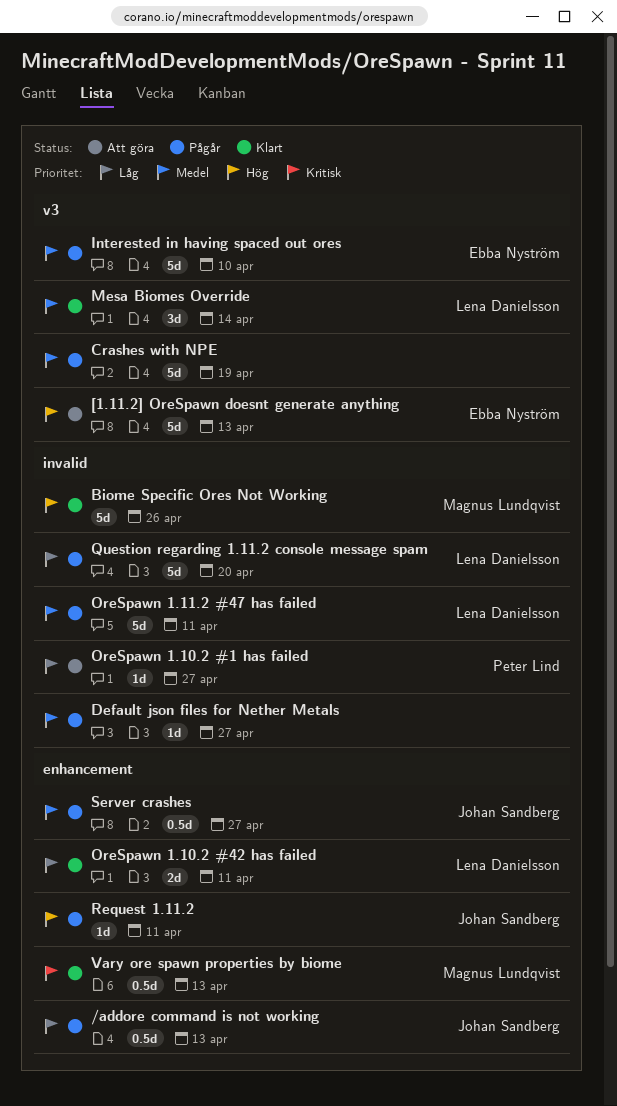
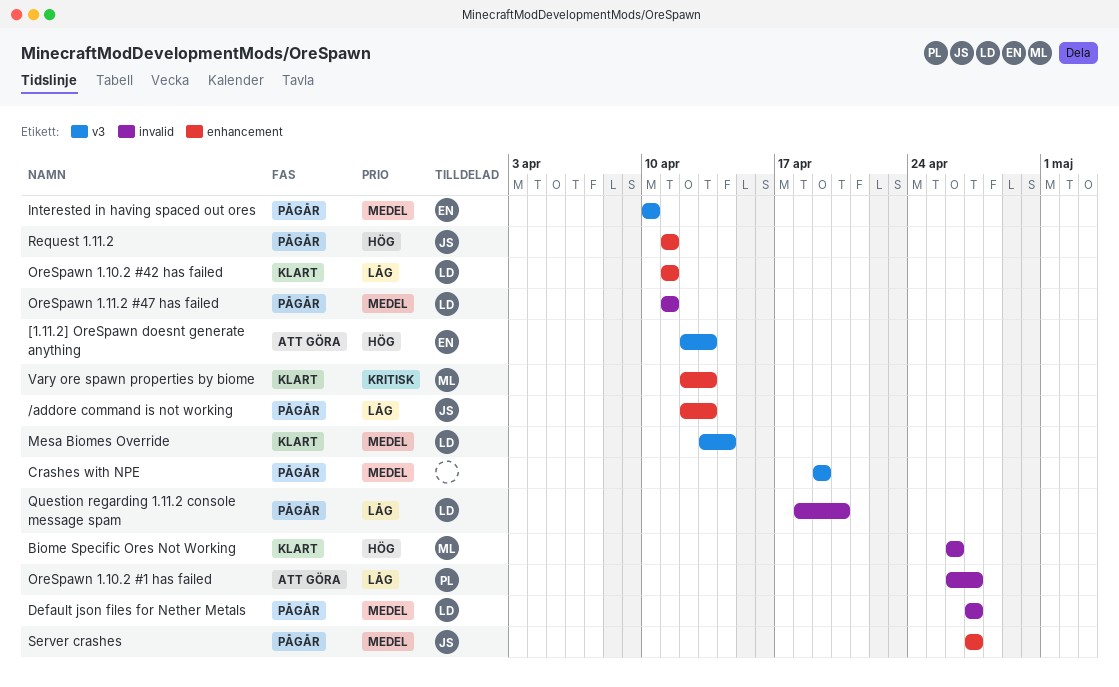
Default json files for Nether Metals, owner: none -> Lena Danielsson

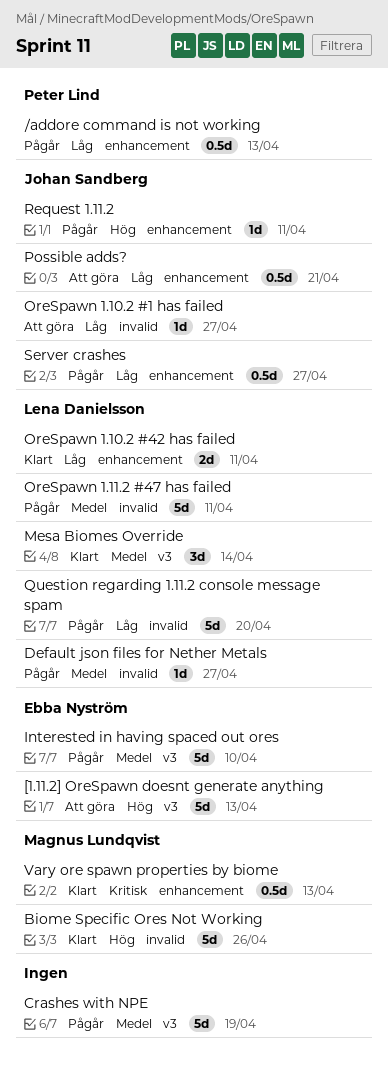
/addore command is not working, owner: Johan Sandberg -> Peter Lind
OreSpawn 1.10.2 #1 has failed, owner: Peter Lind -> Johan Sandberg
Possible adds?: none -> present
Server crashes, priority: Medel -> Låg

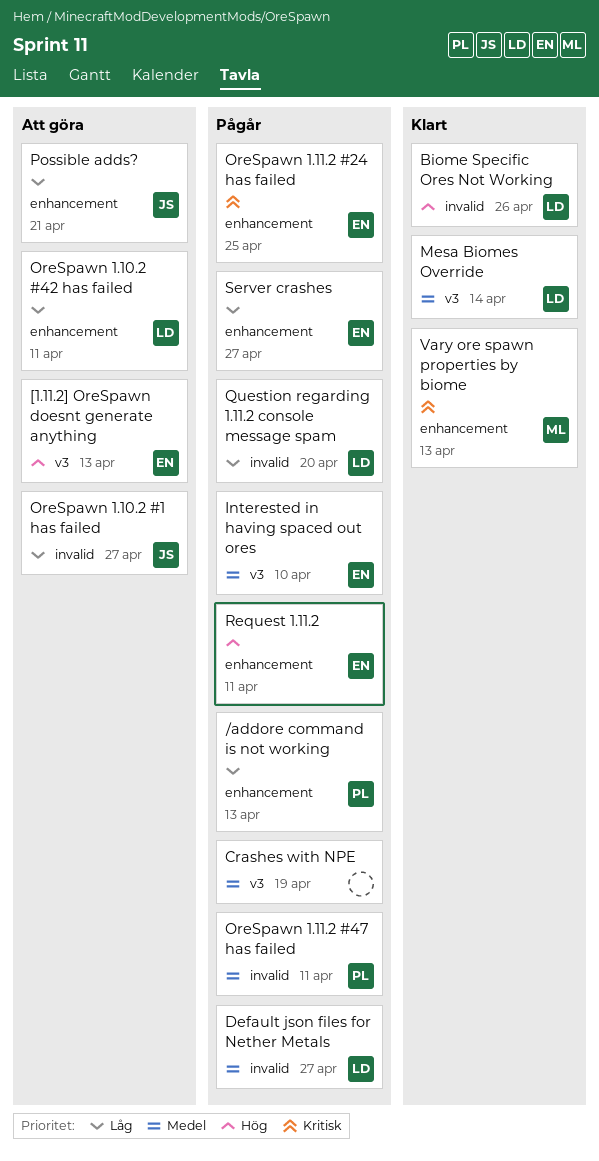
Biome Specific Ores Not Working, owner: Magnus Lundqvist -> Lena Danielsson
OreSpawn 1.10.2 #42 has failed, status: Klart -> Att göra
OreSpawn 1.11.2 #24 has failed: none -> present
OreSpawn 1.11.2 #47 has failed, owner: Lena Danielsson -> Peter Lind
Request 1.11.2, owner: Johan Sandberg -> Ebba Nyström
Server crashes, owner: Johan Sandberg -> Ebba Nyström

